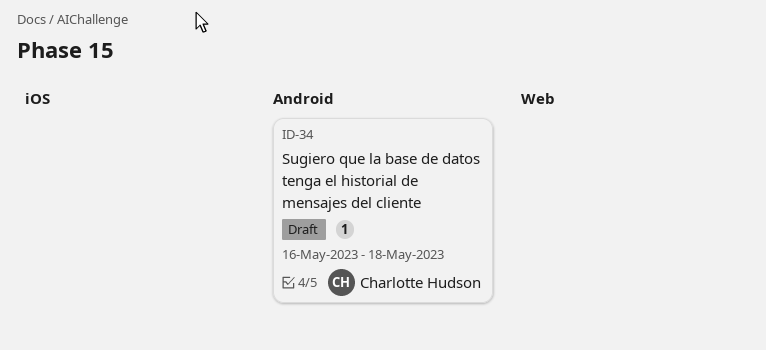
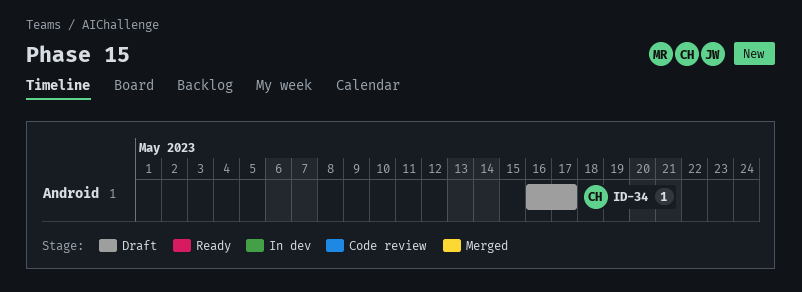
ID-34, due: May 18 -> May 17

